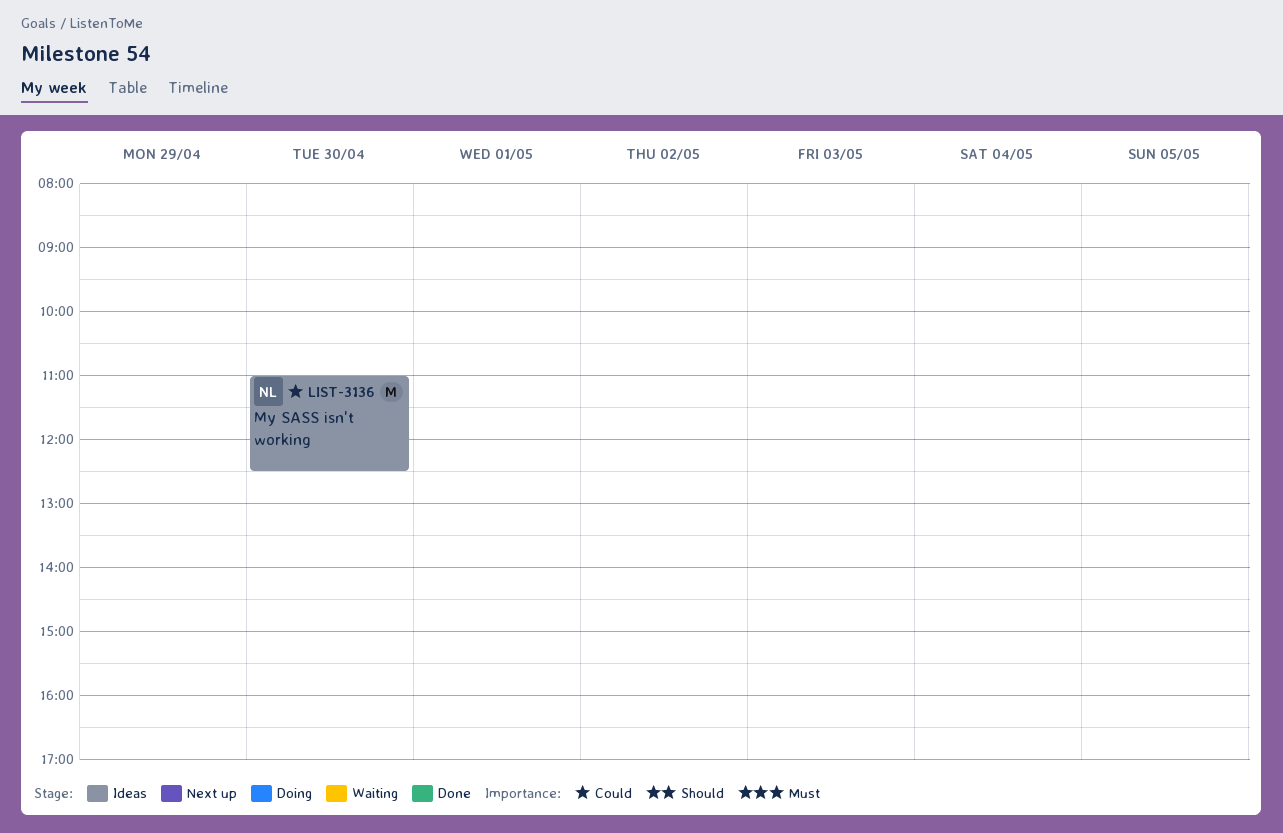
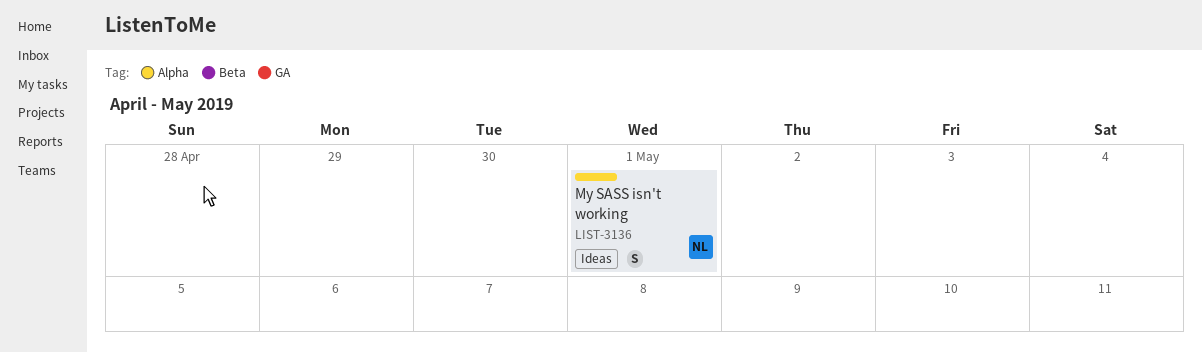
LIST-3136, estimate: M -> S
LIST-3136, day: Apr 30 -> May 1

